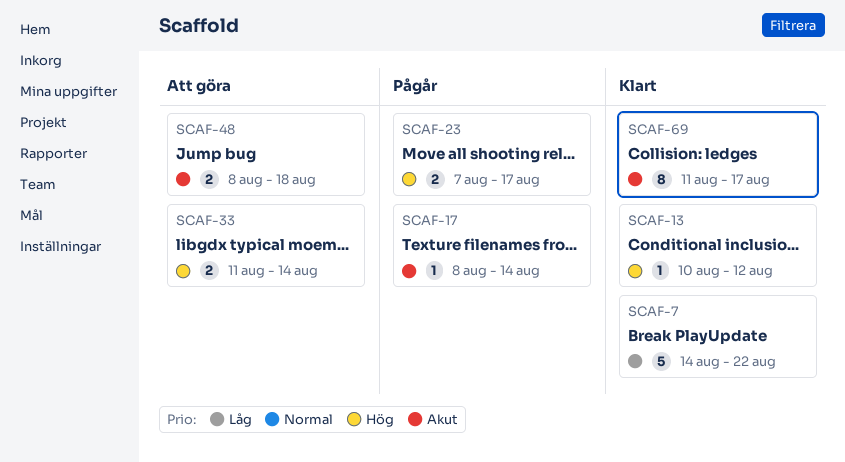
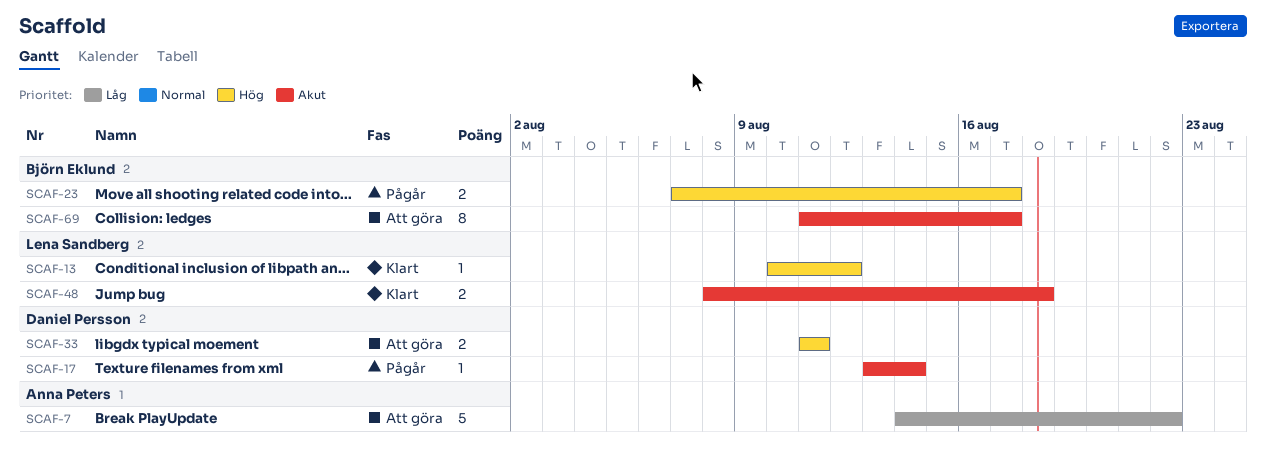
SCAF-7, status: Klart -> Att göra
SCAF-17, start: Aug 8 -> Aug 13
SCAF-33, due: Aug 14 -> Aug 11
SCAF-48, status: Att göra -> Klart
SCAF-69, status: Klart -> Att göra

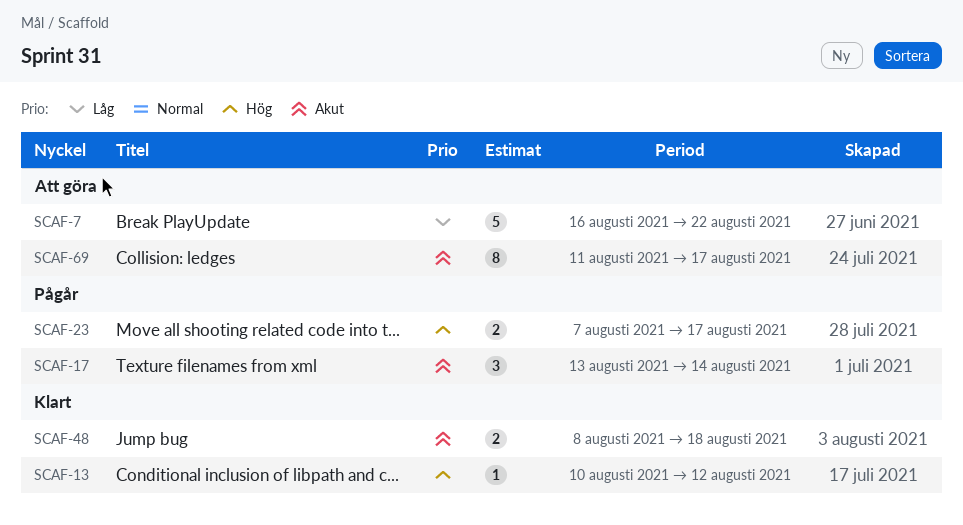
SCAF-7, start: Aug 14 -> Aug 16
SCAF-17, estimate: 1 -> 3
SCAF-33: present -> none

